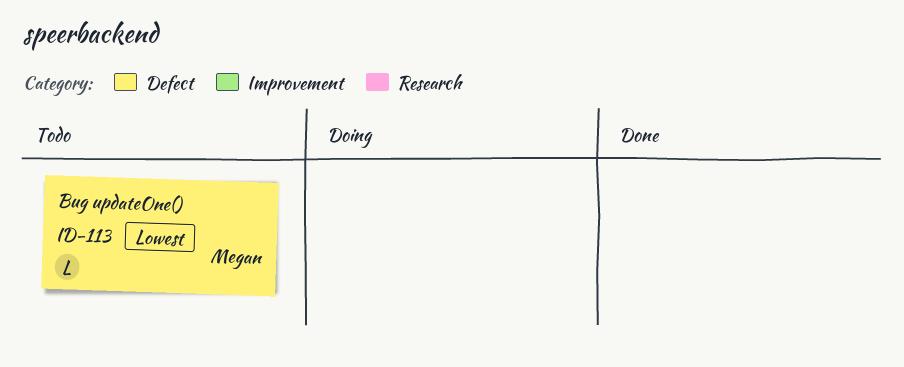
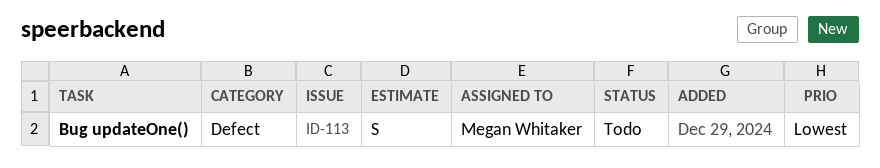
ID-113, estimate: L -> S

